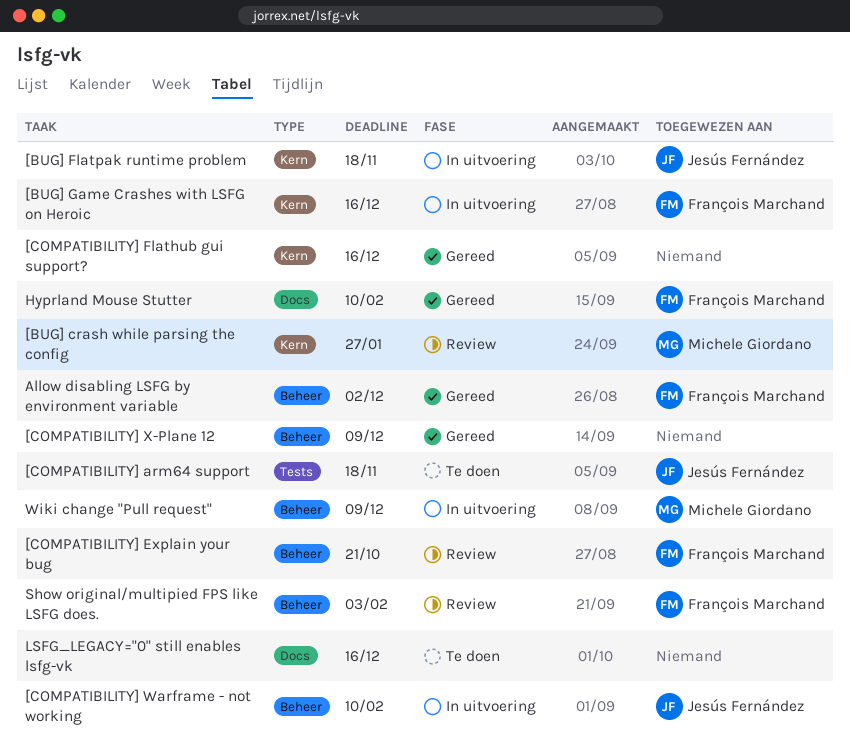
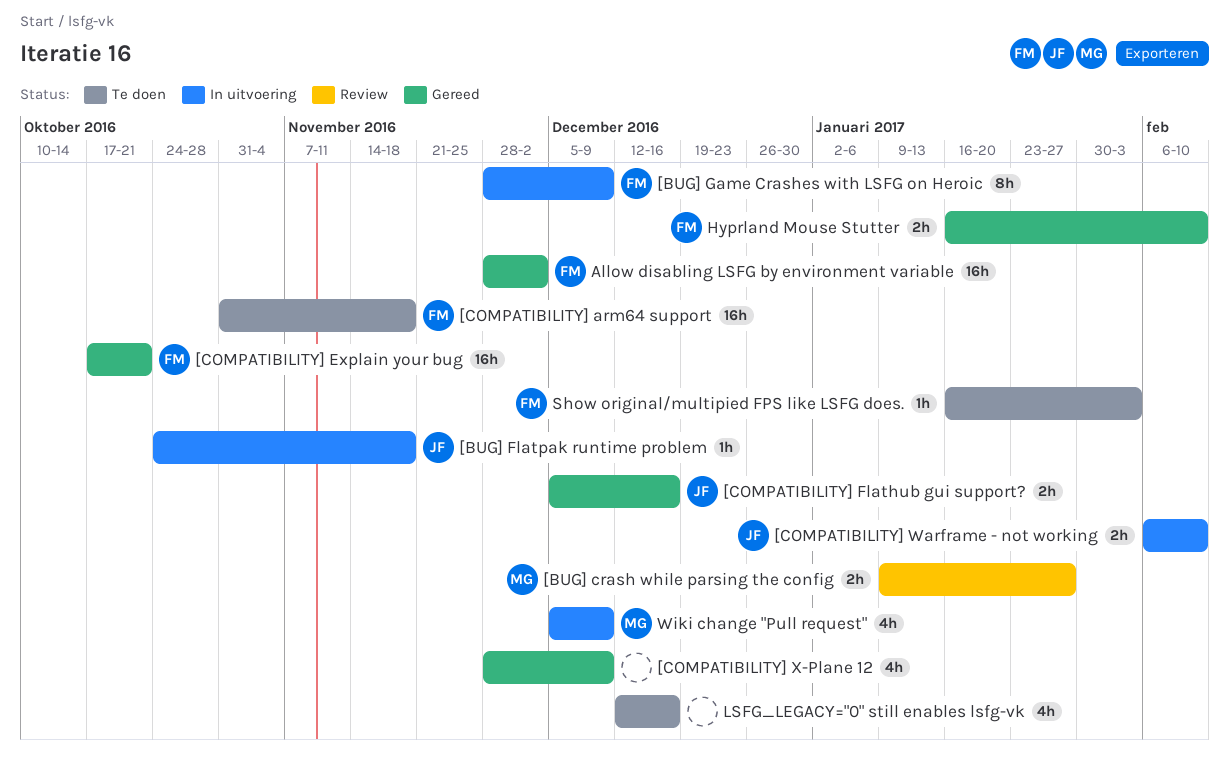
[BUG] Game Crashes with LSFG on Heroic, due: Dec 16 -> Dec 9
[COMPATIBILITY] arm64 support, owner: Jesús Fernández -> François Marchand
[COMPATIBILITY] Explain your bug, status: Review -> Gereed
[COMPATIBILITY] Flathub gui support?, owner: none -> Jesús Fernández
Show original/multipied FPS like LSFG does., status: Review -> Te doen

